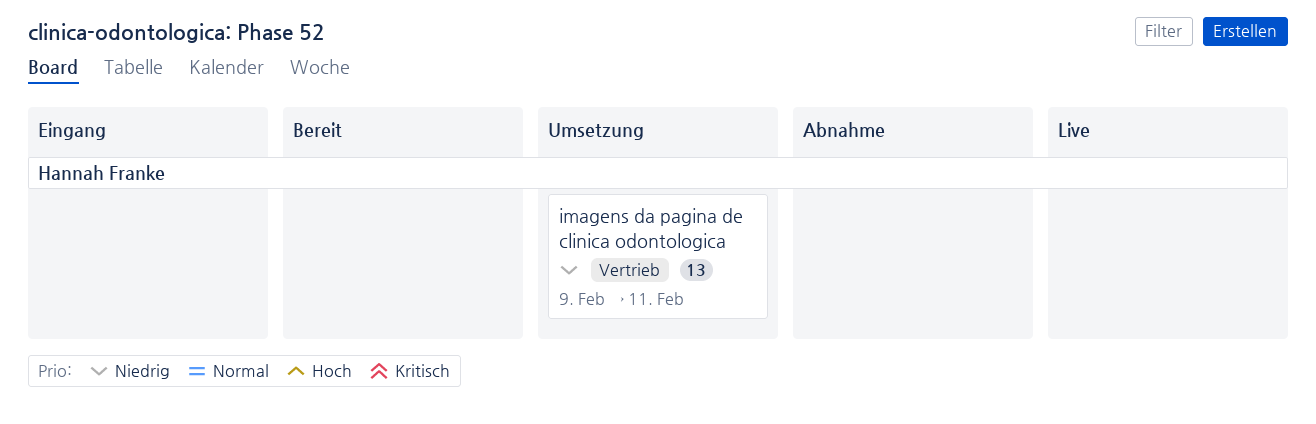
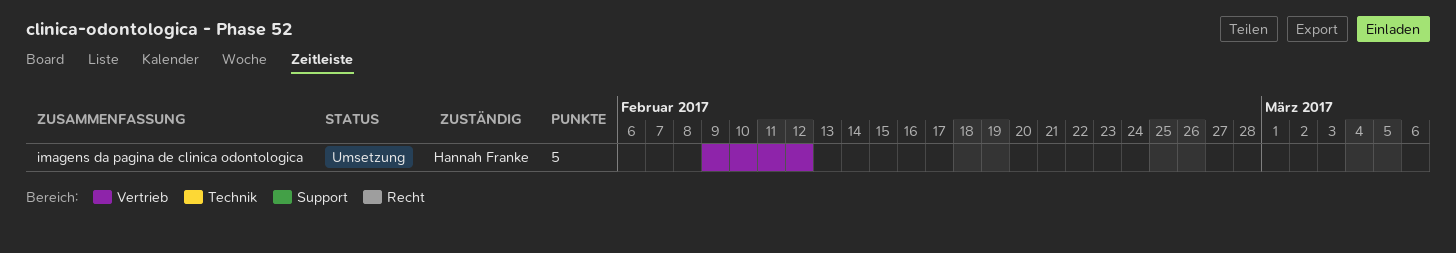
imagens da pagina de clinica odontologica, estimate: 13 -> 5
imagens da pagina de clinica odontologica, due: Feb 11 -> Feb 12

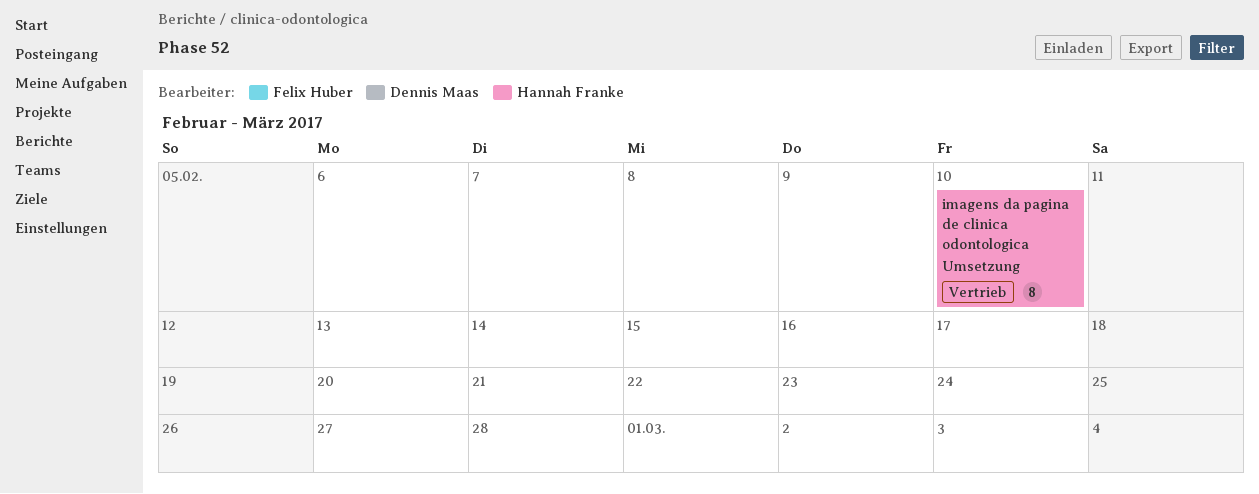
imagens da pagina de clinica odontologica, estimate: 5 -> 8
imagens da pagina de clinica odontologica, due: Feb 12 -> Feb 10

